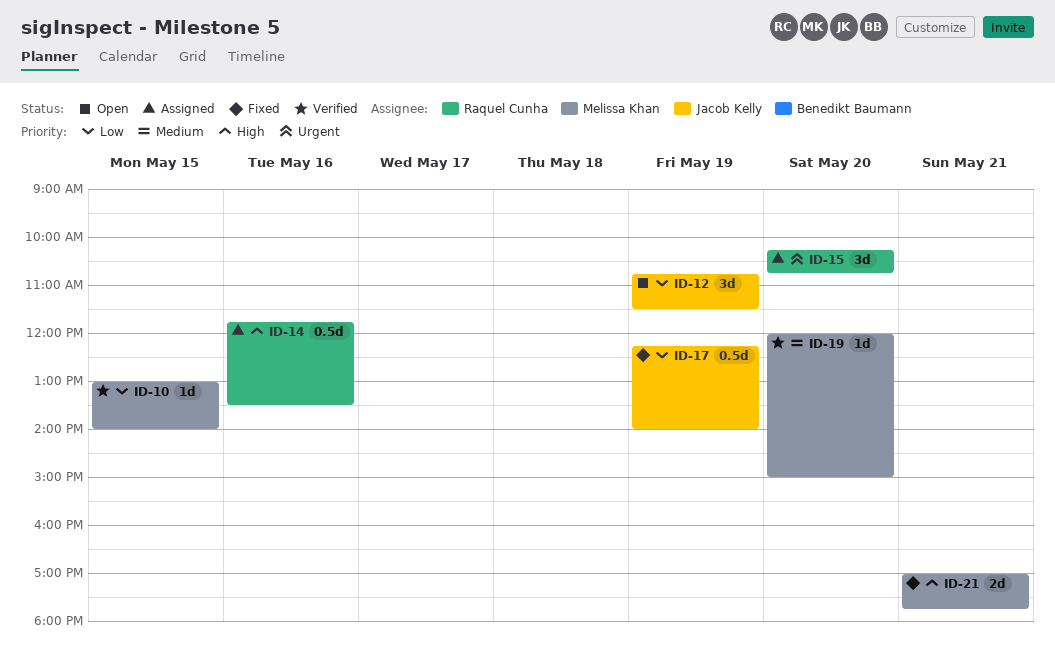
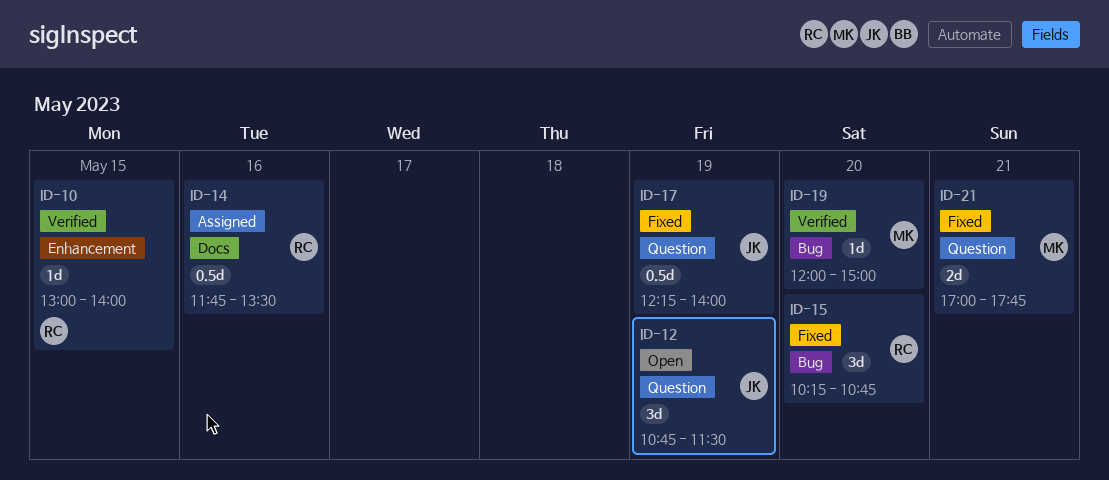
ID-10, owner: Melissa Khan -> Raquel Cunha
ID-15, status: Assigned -> Fixed

